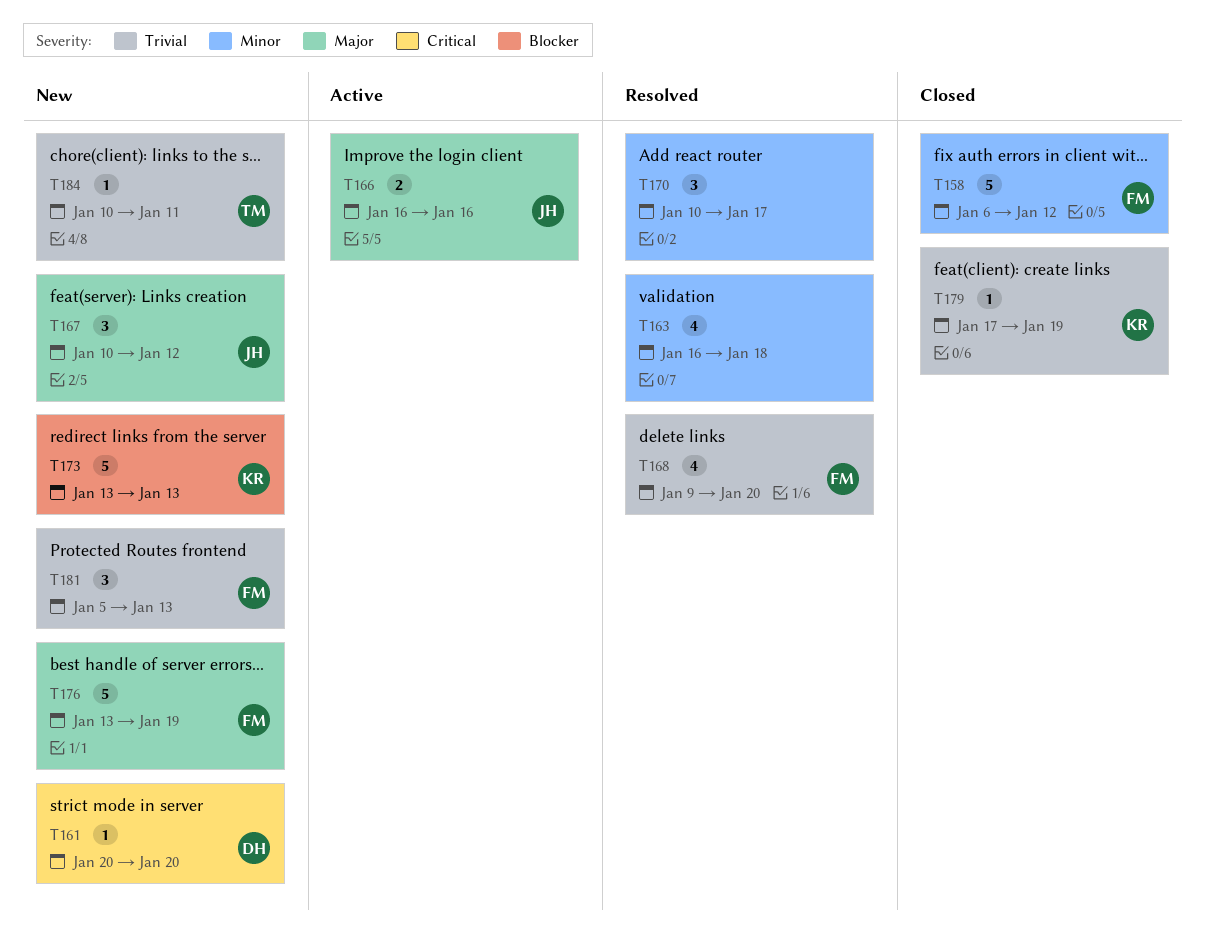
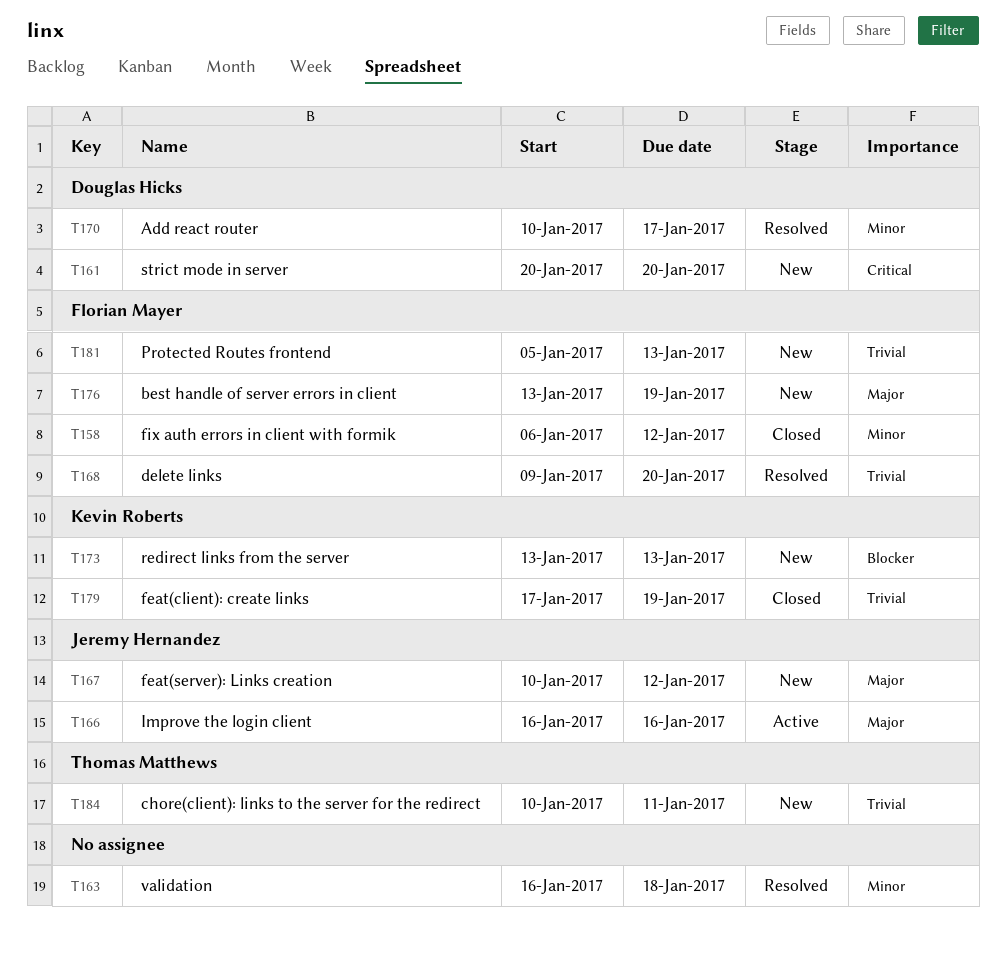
T170, owner: none -> Douglas Hicks

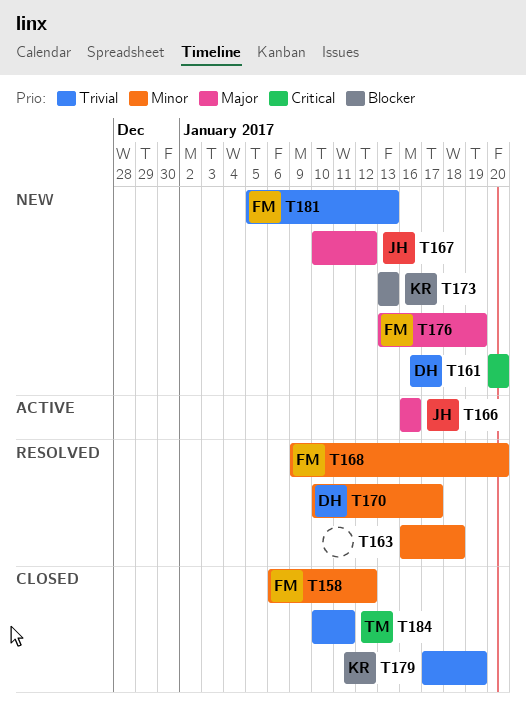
T168, priority: Trivial -> Minor
T184, status: New -> Closed

